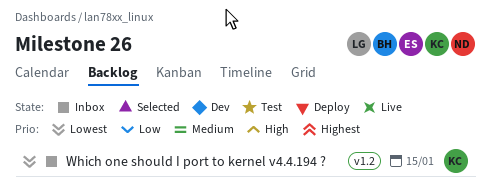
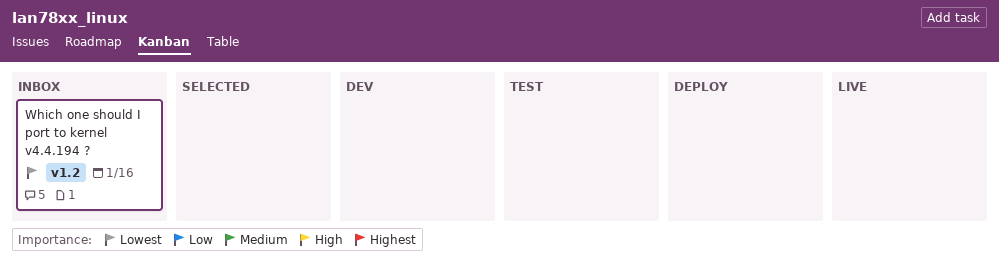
Which one should I port to kernel v4.4.194 ?, due: Jan 15 -> Jan 16

